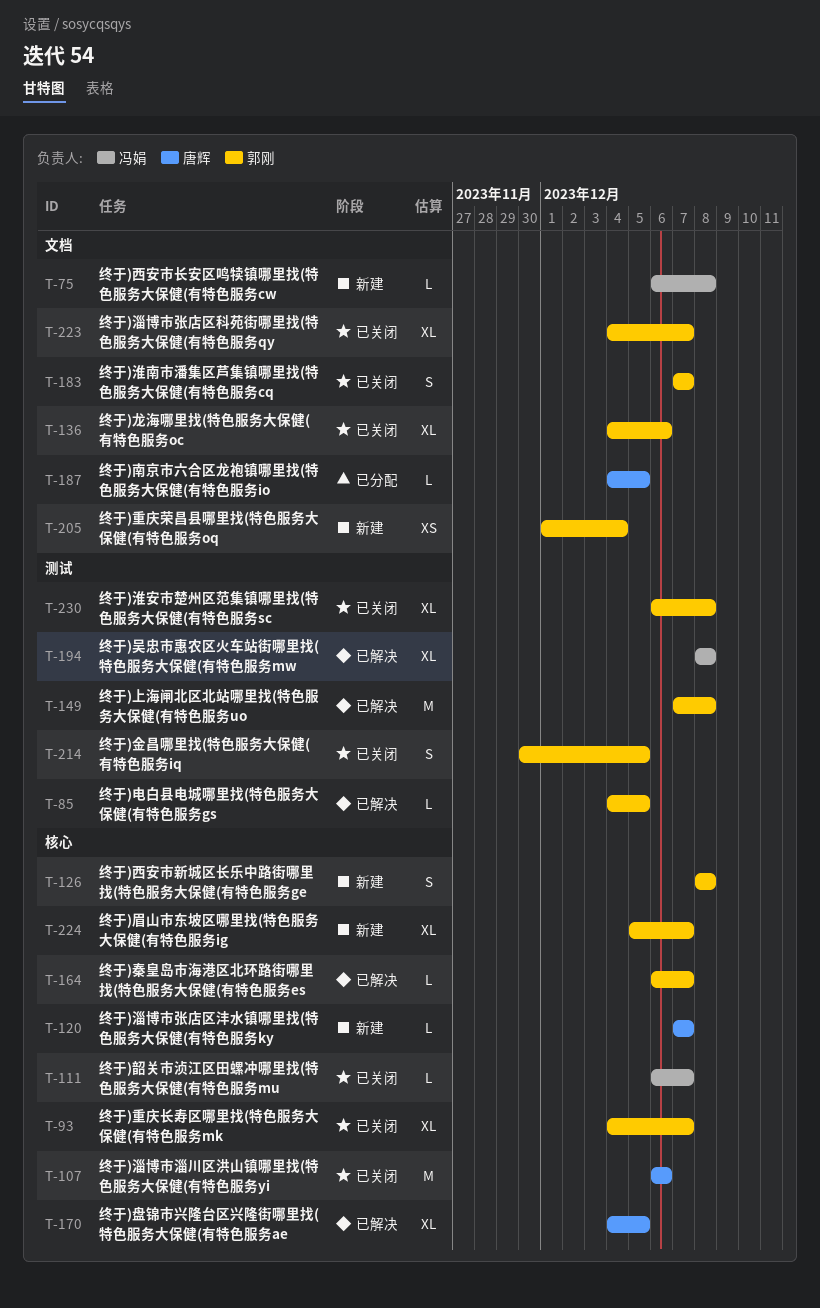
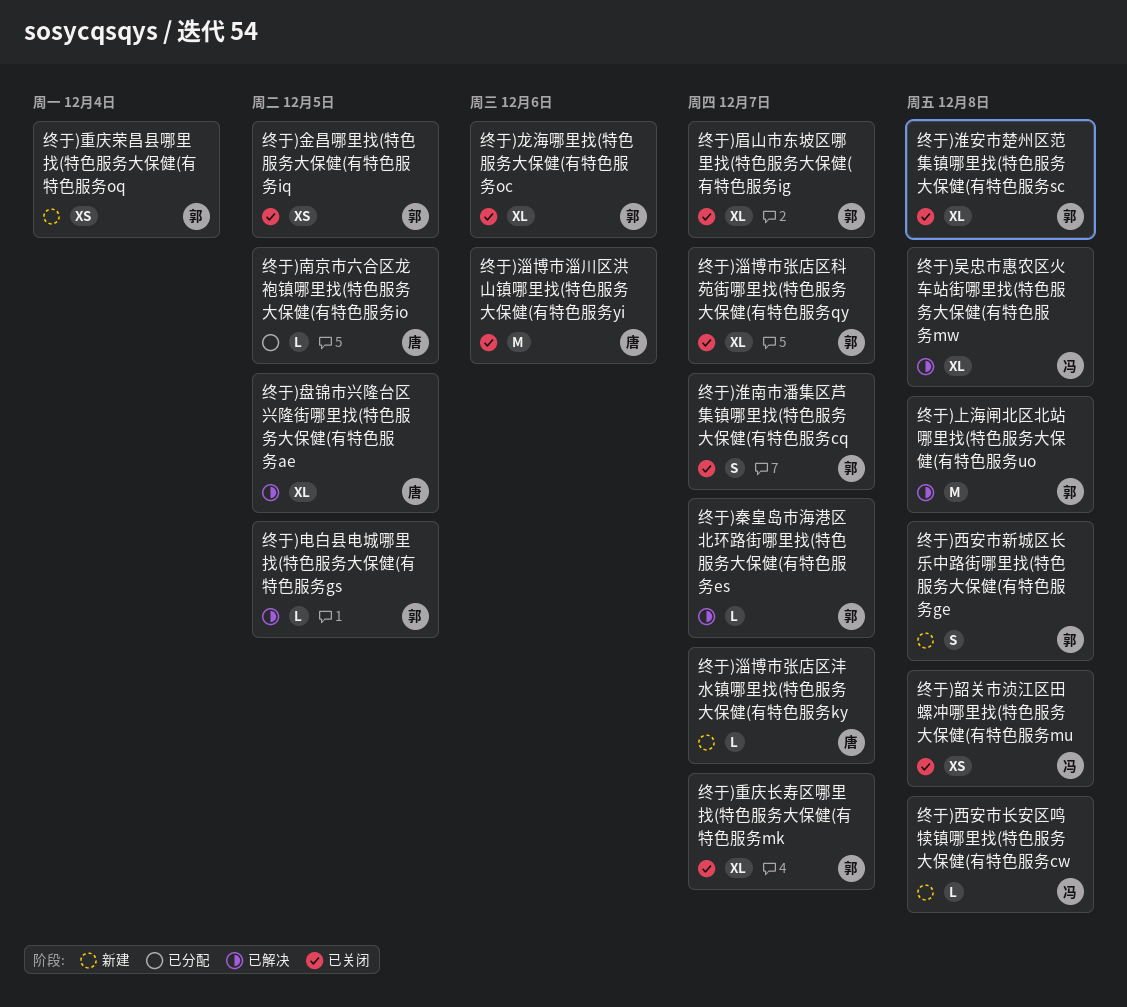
终于)眉山市东坡区哪里找(特色服务大保健(有特色服务ig, status: 新建 -> 已关闭
终于)金昌哪里找(特色服务大保健(有特色服务iq, estimate: S -> XS
终于)韶关市浈江区田螺冲哪里找(特色服务大保健(有特色服务mu, estimate: L -> XS
终于)韶关市浈江区田螺冲哪里找(特色服务大保健(有特色服务mu, due: Dec 7 -> Dec 8

